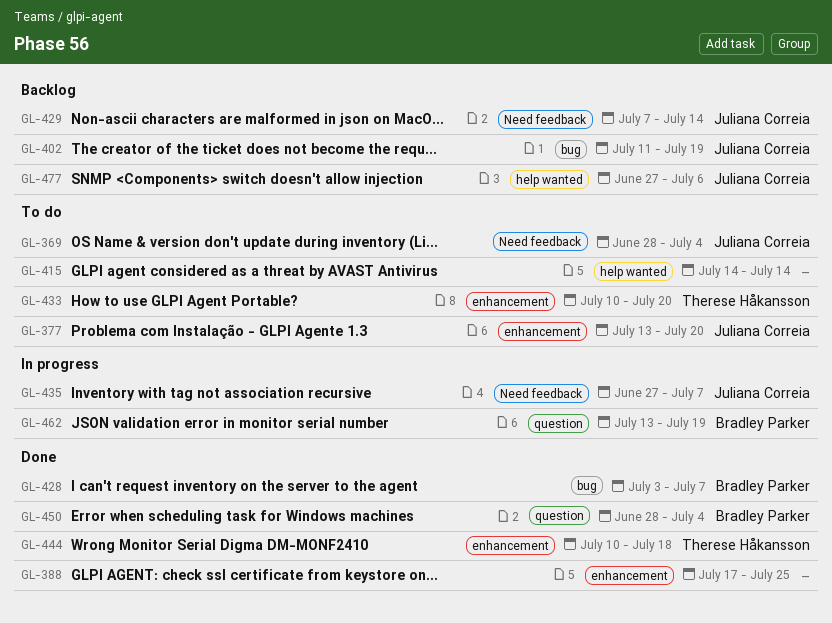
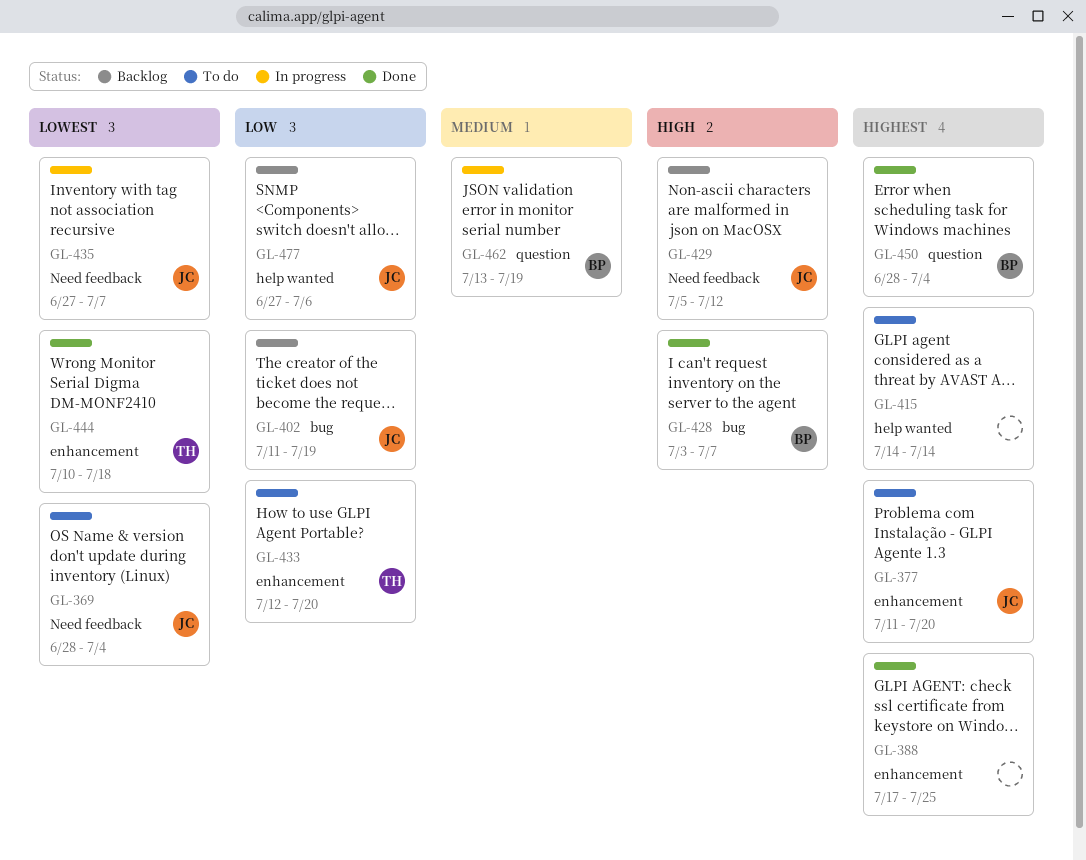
GL-377, start: Jul 13 -> Jul 11
GL-429, start: Jul 7 -> Jul 5
GL-429, due: Jul 14 -> Jul 12
GL-433, start: Jul 10 -> Jul 12

